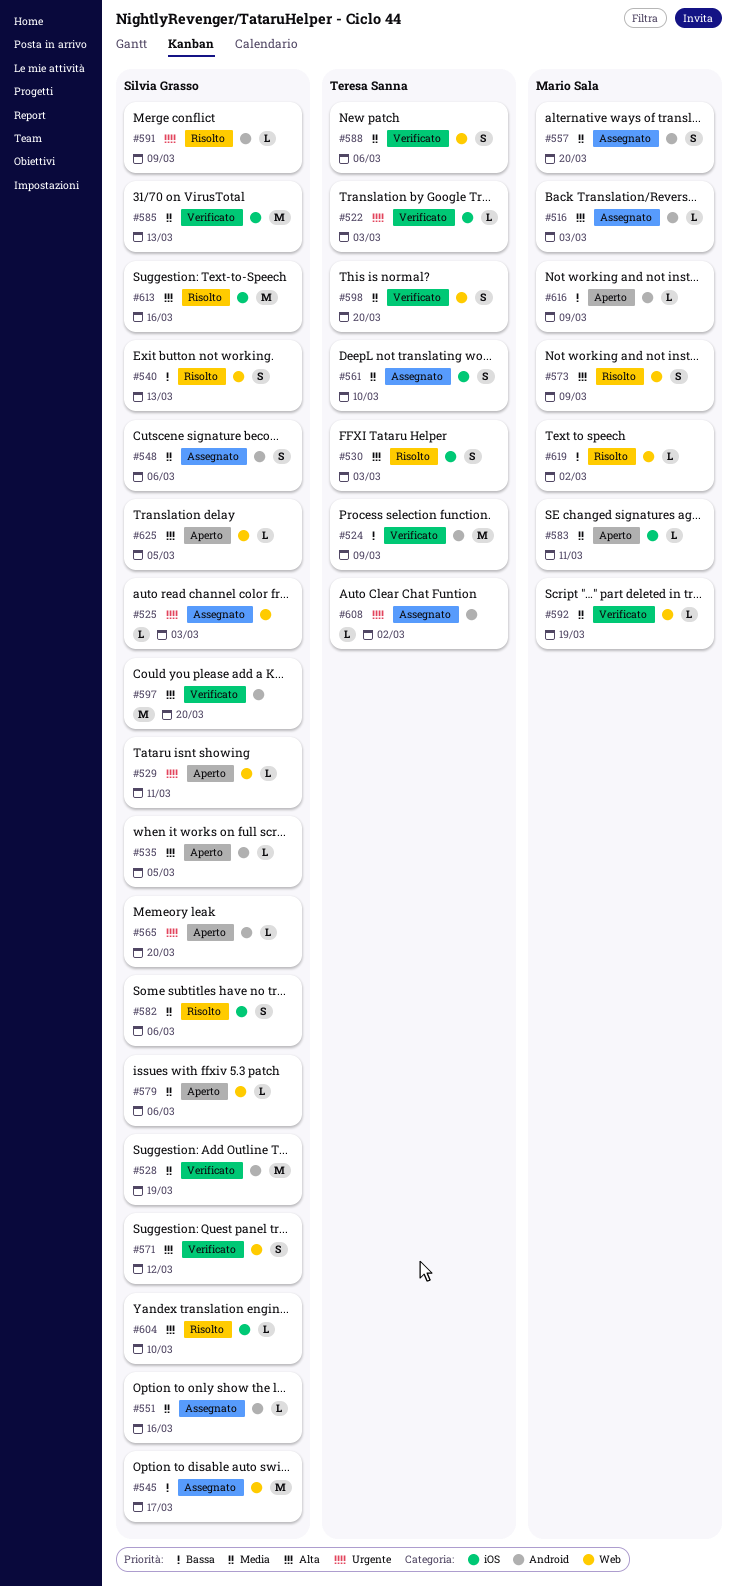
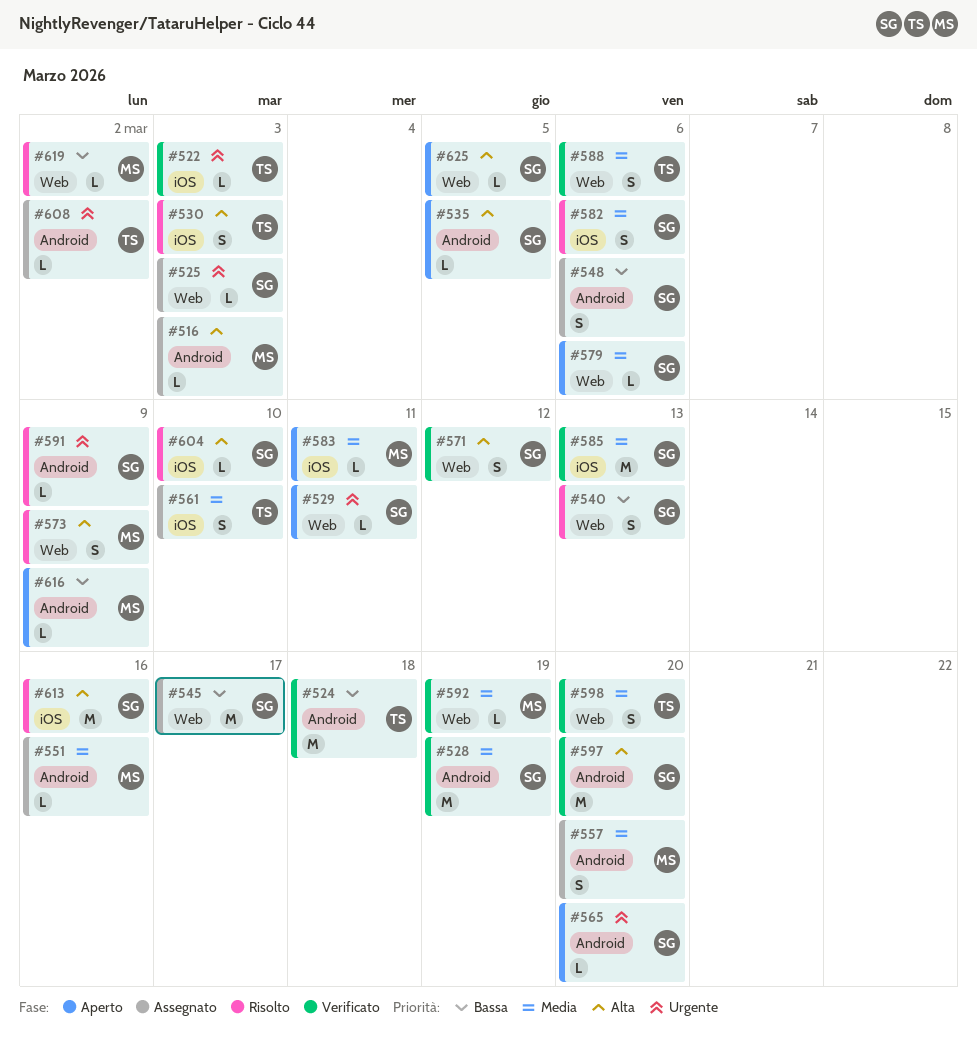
#524, due: Mar 9 -> Mar 18
#548, priority: Media -> Bassa
#551, owner: Silvia Grasso -> Mario Sala

